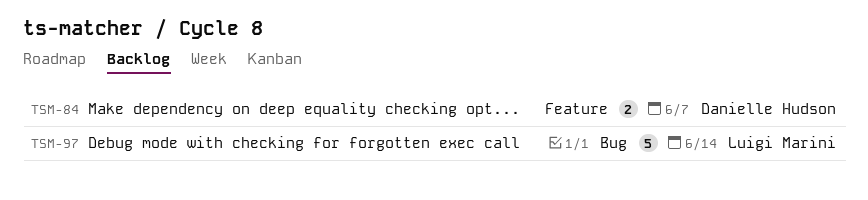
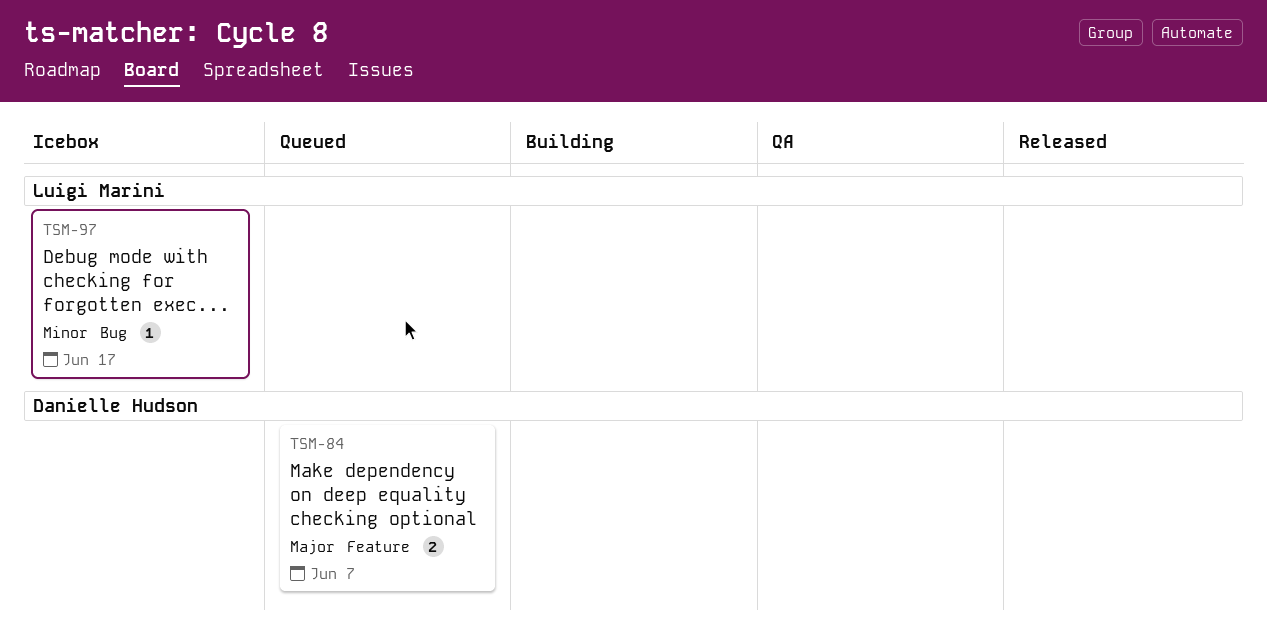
TSM-97, estimate: 5 -> 1
TSM-97, due: Jun 14 -> Jun 17

